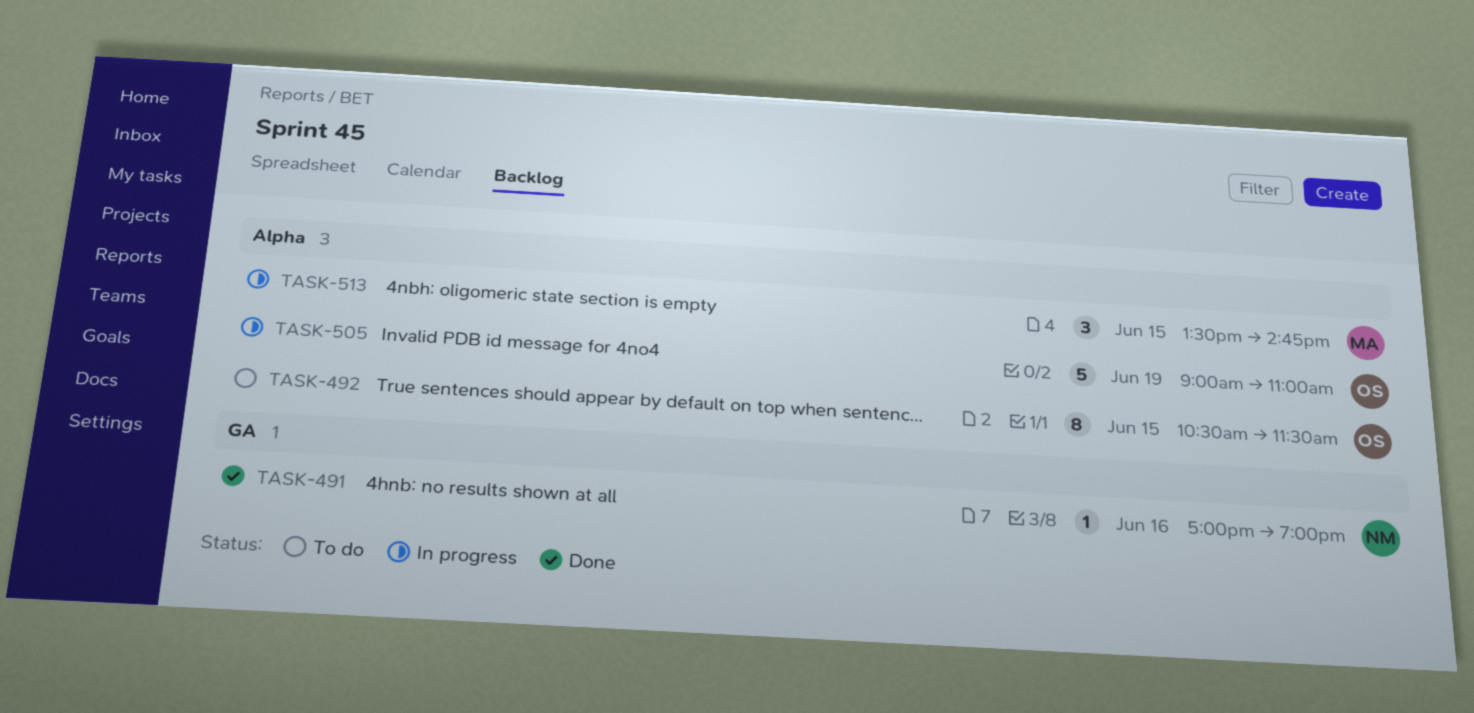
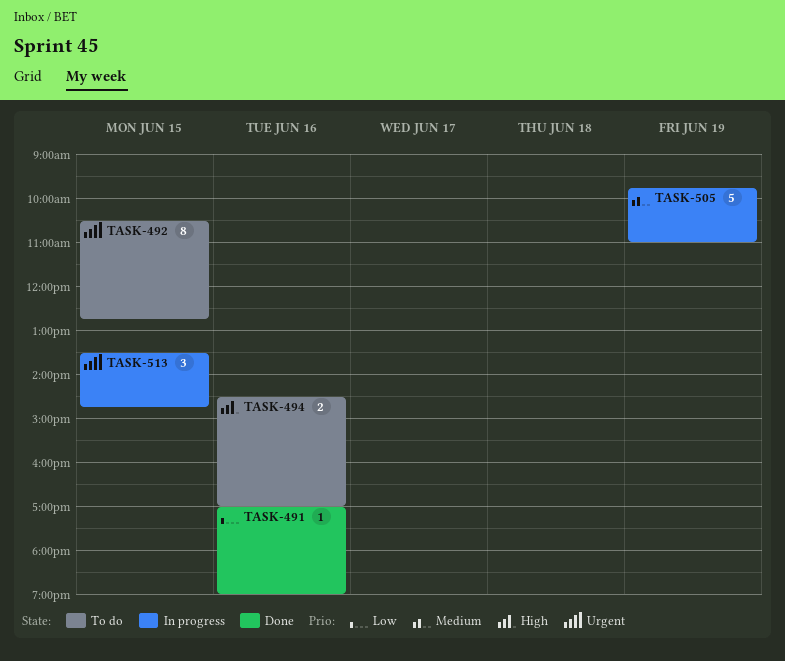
TASK-492, ends: 11:30 -> 12:45
TASK-494: none -> present
TASK-505, begins: 09:00 -> 09:45

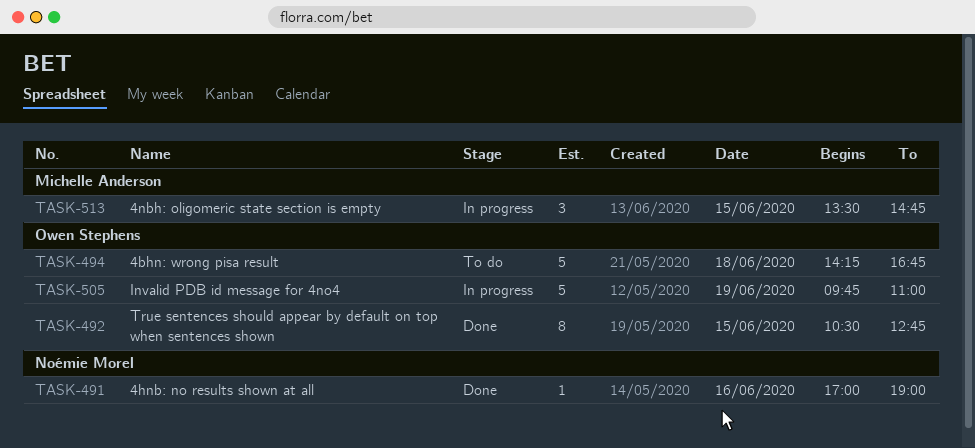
TASK-492, status: To do -> Done
TASK-494, estimate: 2 -> 5
TASK-494, day: Jun 16 -> Jun 18
TASK-494, begins: 14:30 -> 14:15
TASK-494, ends: 17:00 -> 16:45

